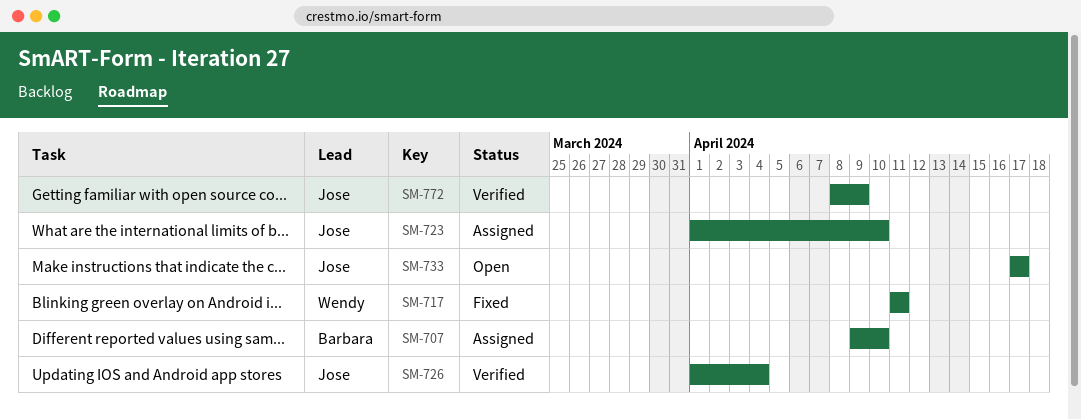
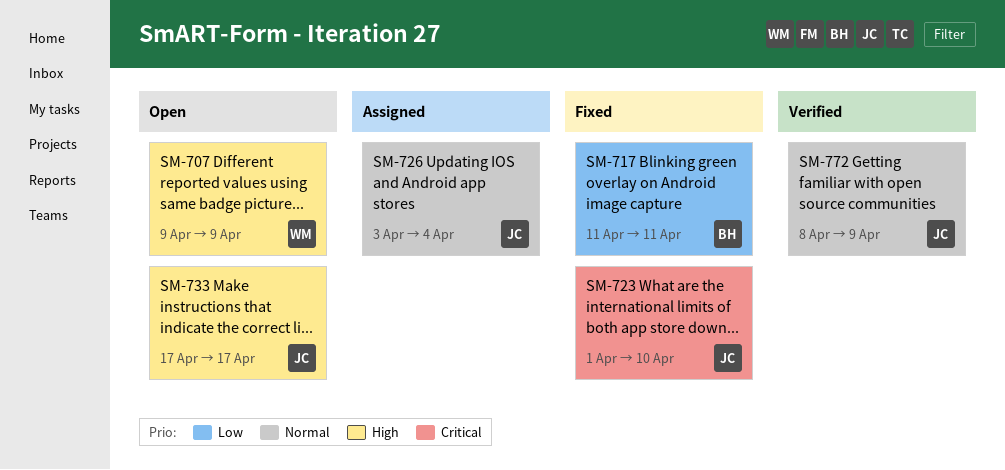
SM-707, status: Assigned -> Open
SM-707, owner: Barbara -> Wendy
SM-707, due: Apr 10 -> Apr 9
SM-717, owner: Wendy -> Barbara
SM-723, status: Assigned -> Fixed
SM-726, status: Verified -> Assigned
SM-726, start: Apr 1 -> Apr 3

